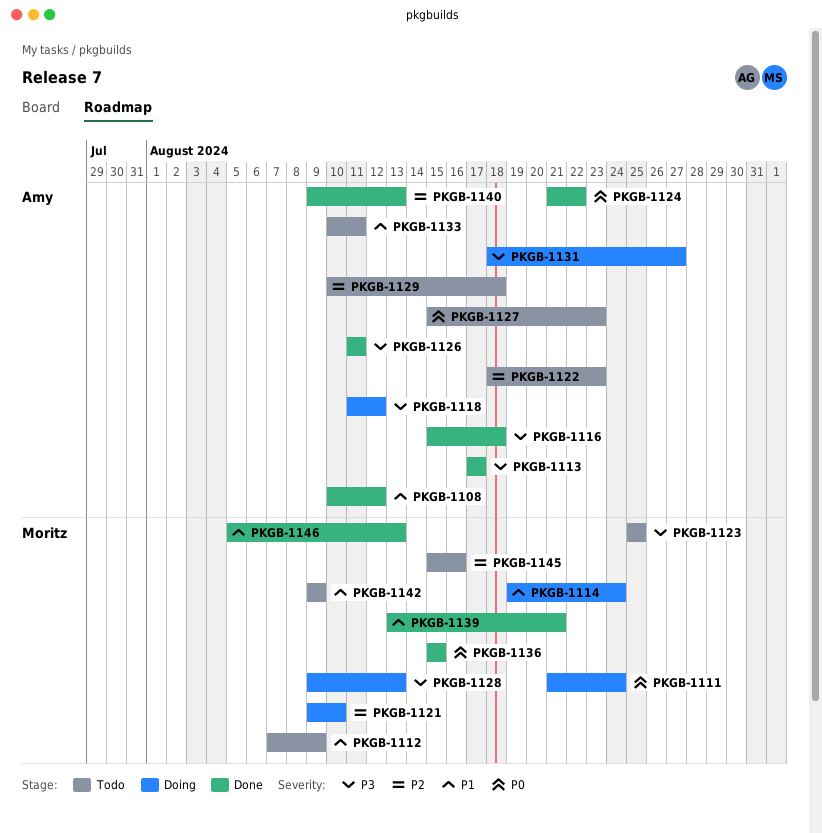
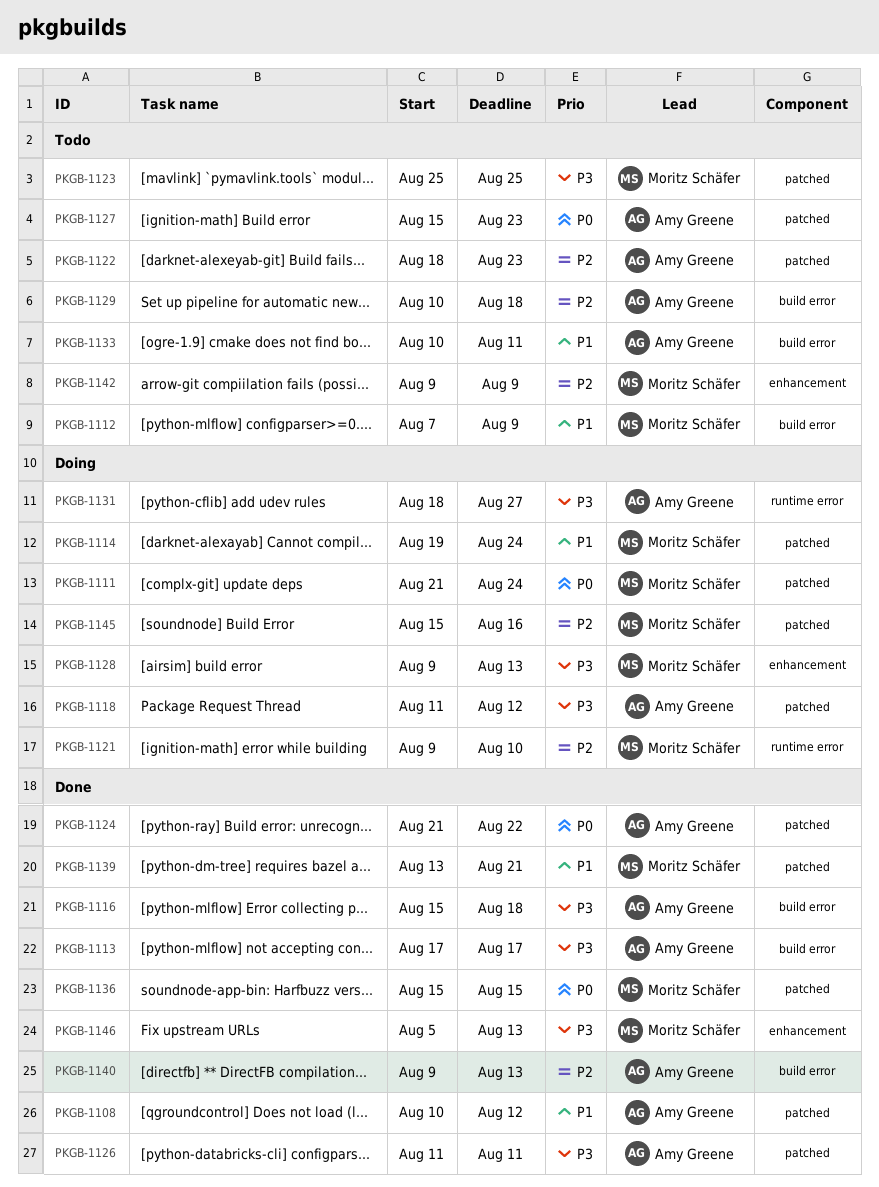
PKGB-1142, priority: P1 -> P2
PKGB-1145, status: Todo -> Doing
PKGB-1146, priority: P1 -> P3

